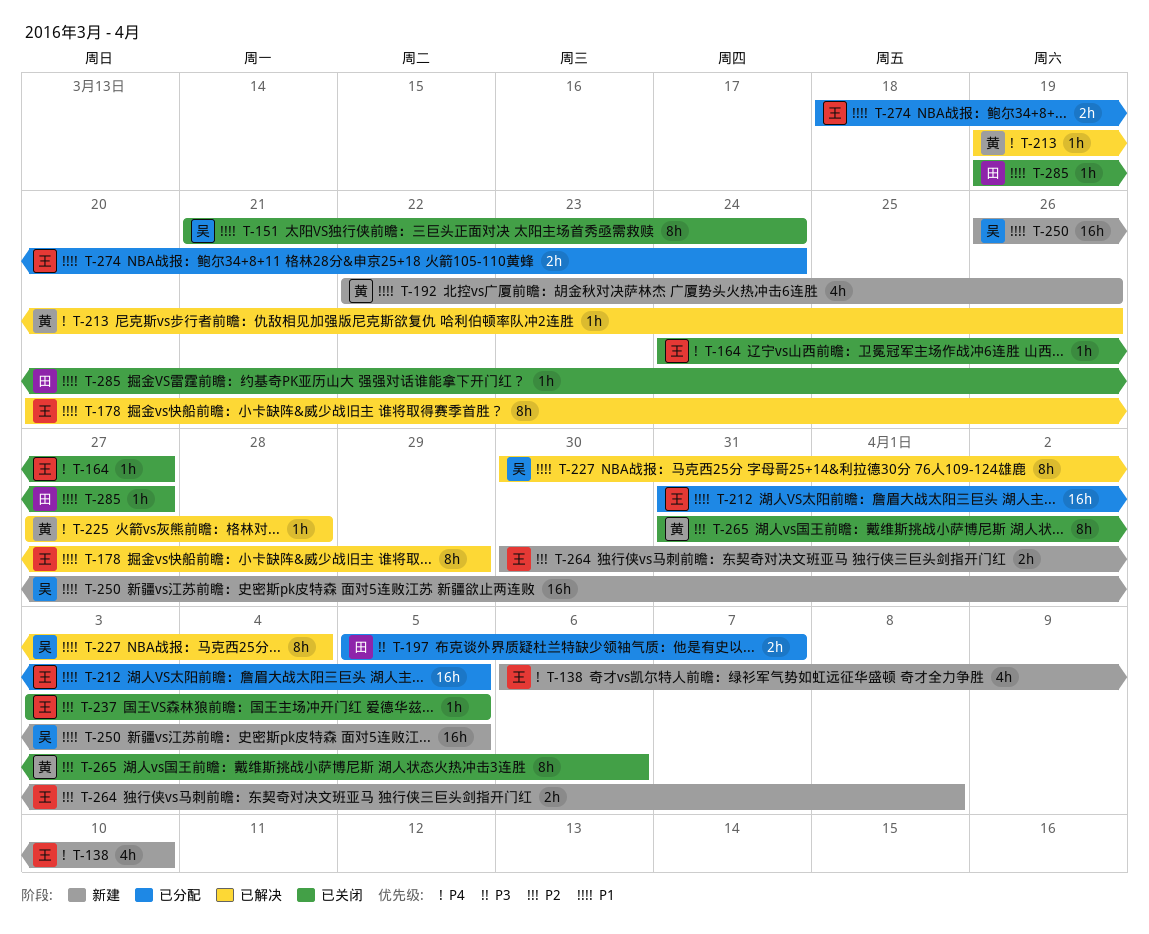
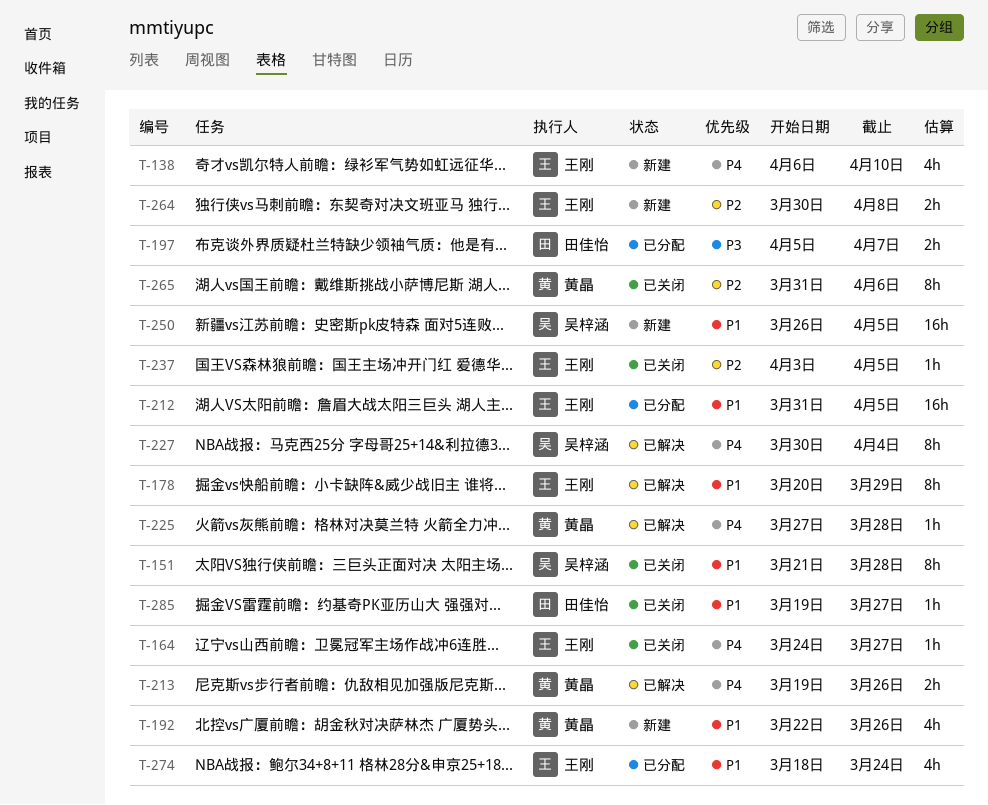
T-151, due: Mar 24 -> Mar 28
T-213, estimate: 1h -> 2h
T-227, priority: P1 -> P4
T-274, estimate: 2h -> 4h

